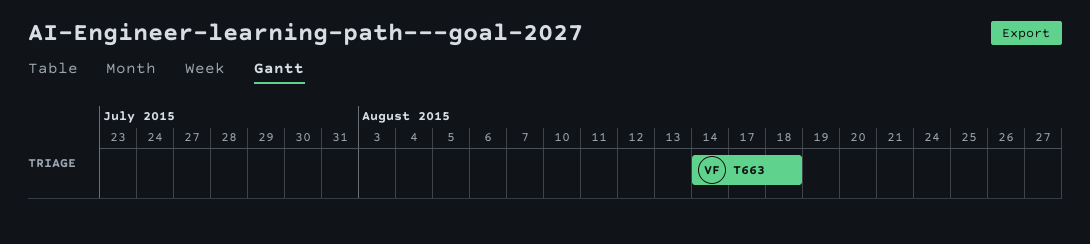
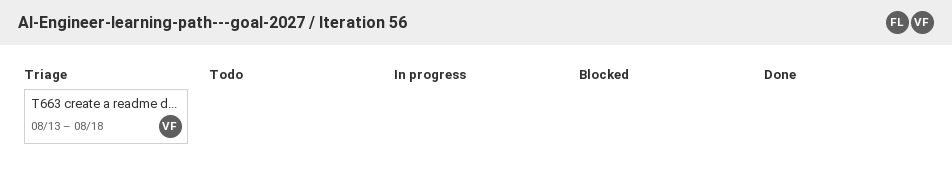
T663, start: Aug 14 -> Aug 13

